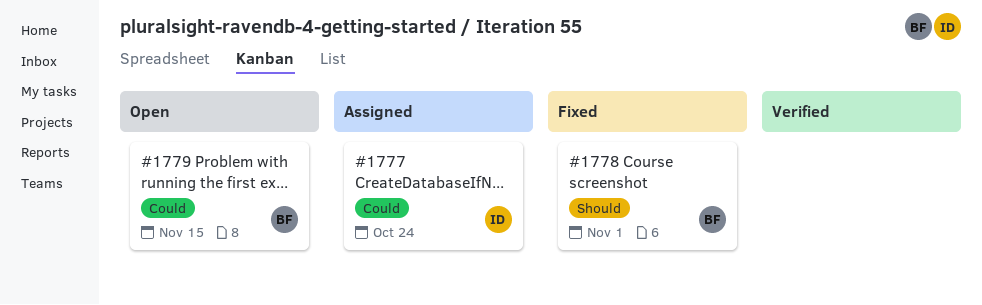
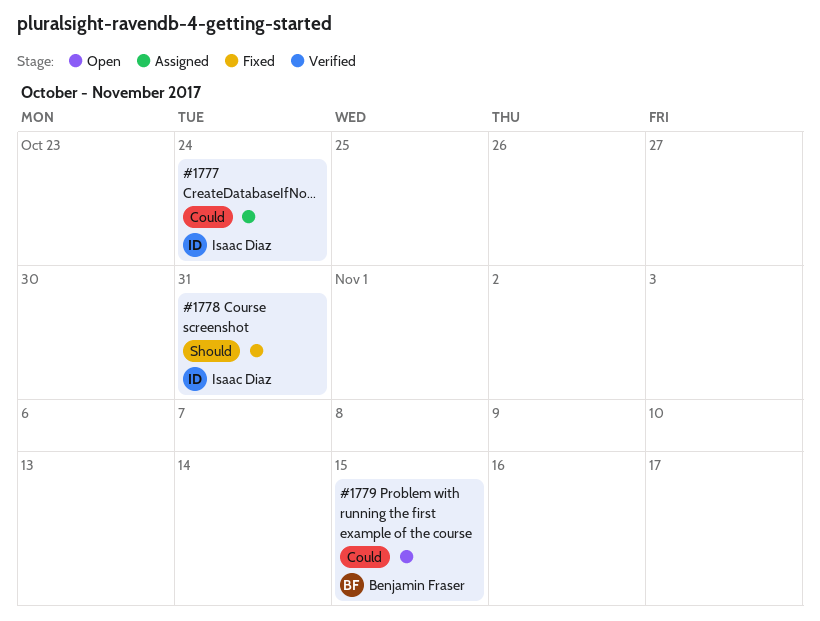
#1778, owner: Benjamin Fraser -> Isaac Diaz
#1778, due: Nov 1 -> Oct 31

